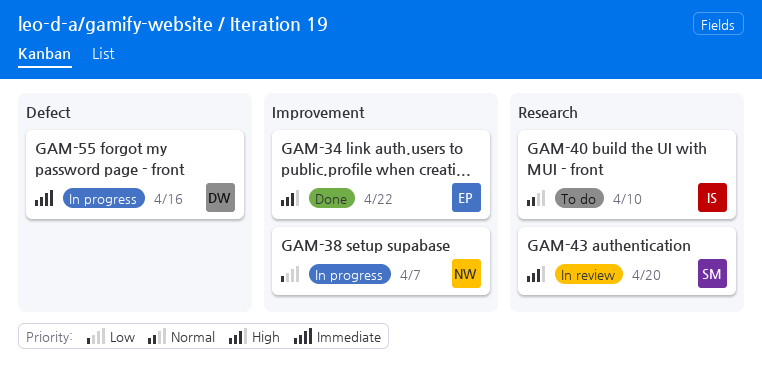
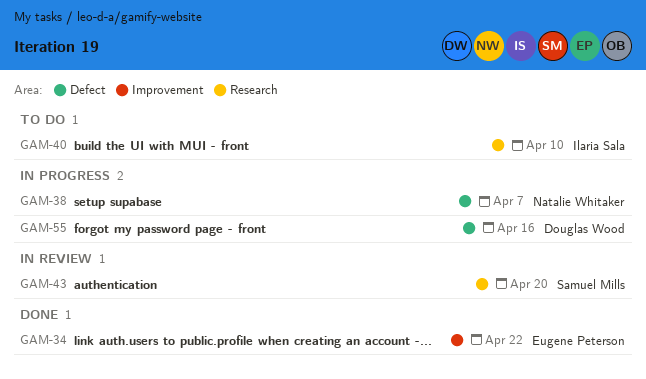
GAM-38, label: Improvement -> Defect

